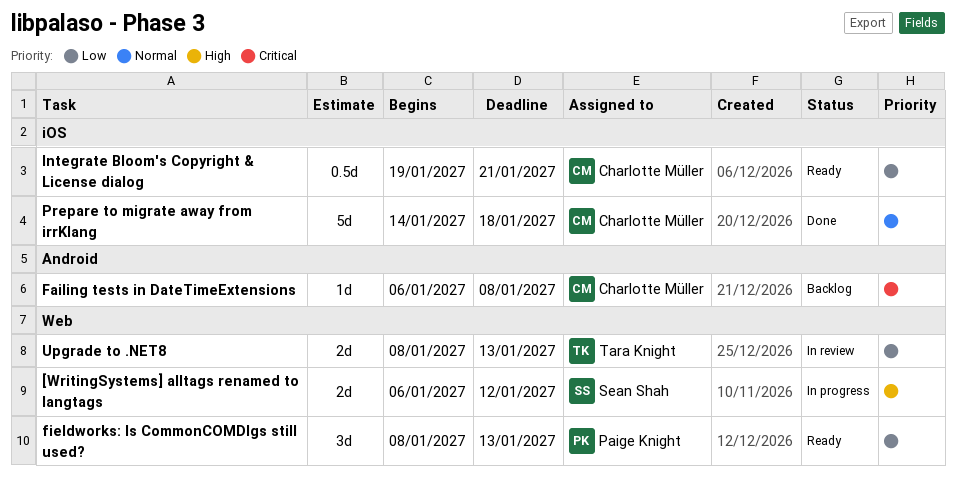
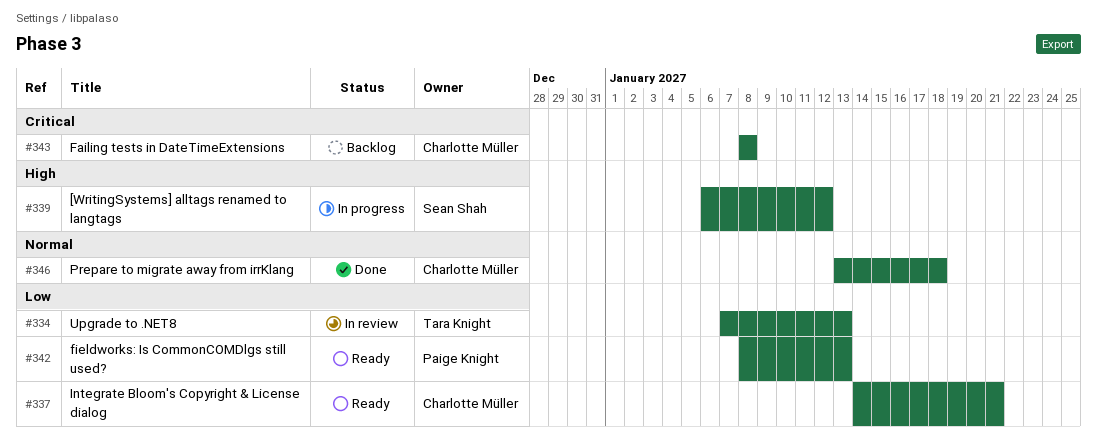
Failing tests in DateTimeExtensions, start: Jan 6 -> Jan 8
Integrate Bloom's Copyright & License dialog, start: Jan 19 -> Jan 14
Prepare to migrate away from irrKlang, start: Jan 14 -> Jan 13
Upgrade to .NET8, start: Jan 8 -> Jan 7

